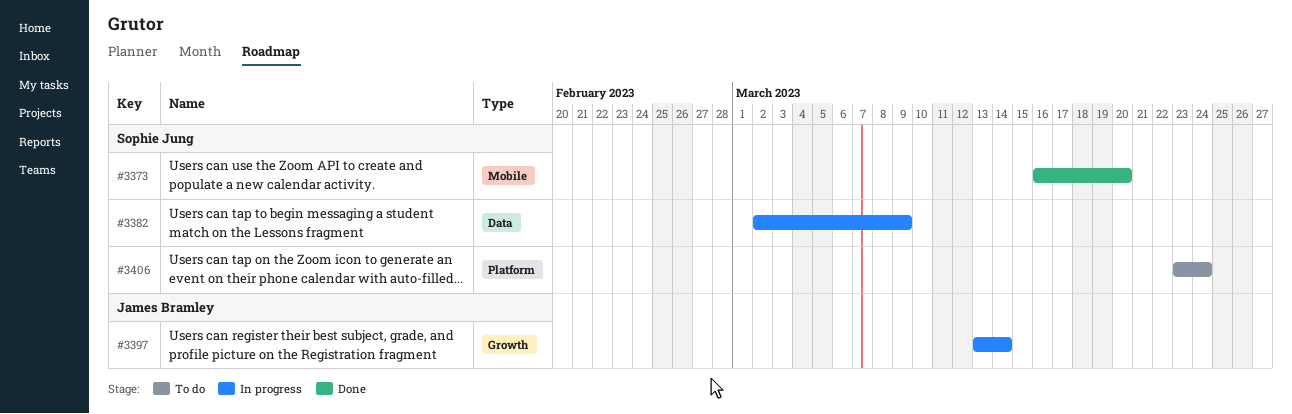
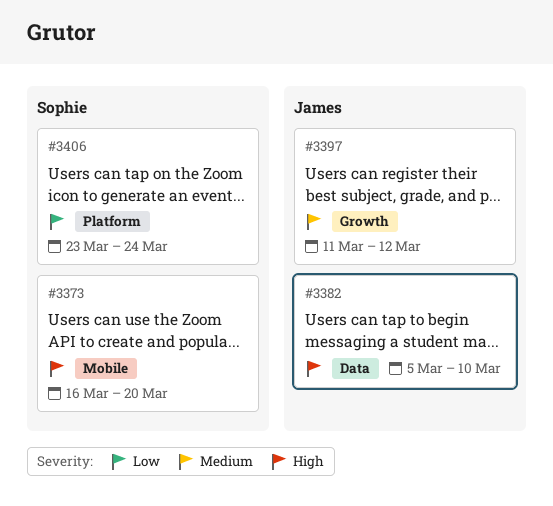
#3382, owner: Sophie Jung -> James Bramley
#3382, start: Mar 2 -> Mar 5
#3382, due: Mar 9 -> Mar 10
#3397, start: Mar 13 -> Mar 11
#3397, due: Mar 14 -> Mar 12

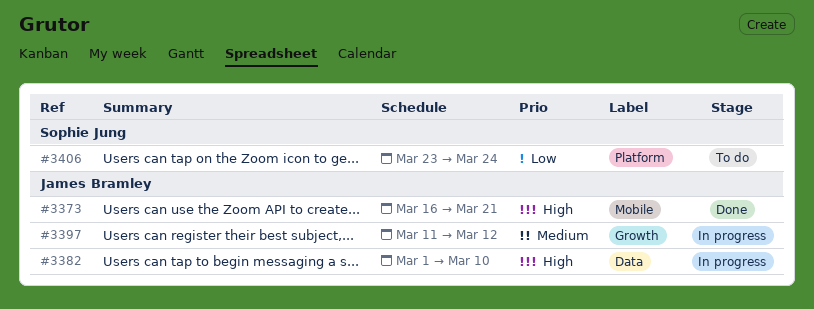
#3373, owner: Sophie Jung -> James Bramley
#3373, due: Mar 20 -> Mar 21
#3382, start: Mar 5 -> Mar 1

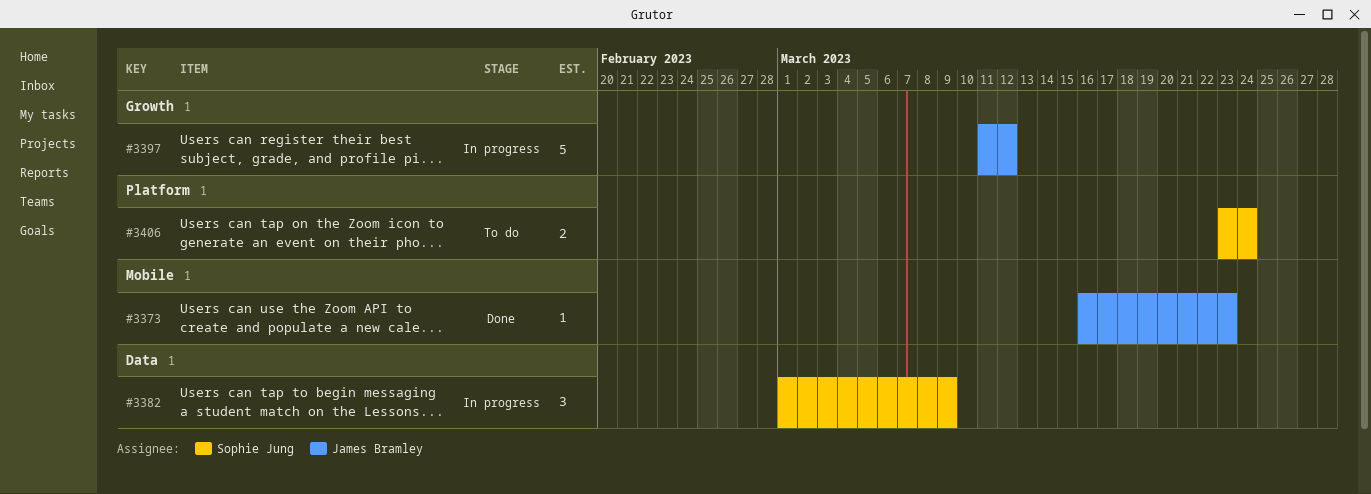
#3373, due: Mar 21 -> Mar 23
#3382, owner: James Bramley -> Sophie Jung
#3382, due: Mar 10 -> Mar 9

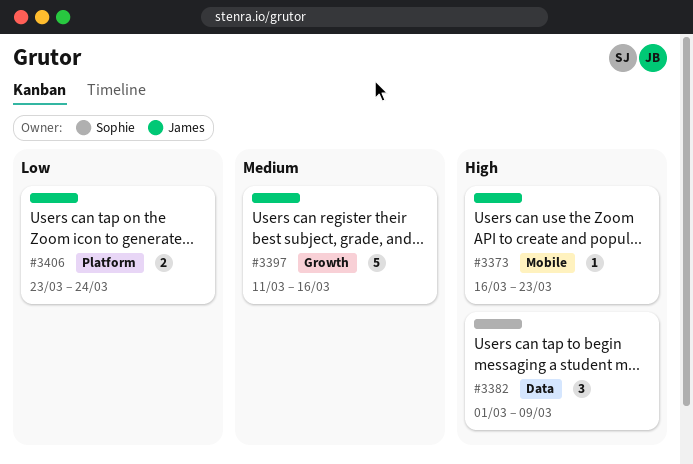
#3397, due: Mar 12 -> Mar 16
#3406, owner: Sophie Jung -> James Bramley

